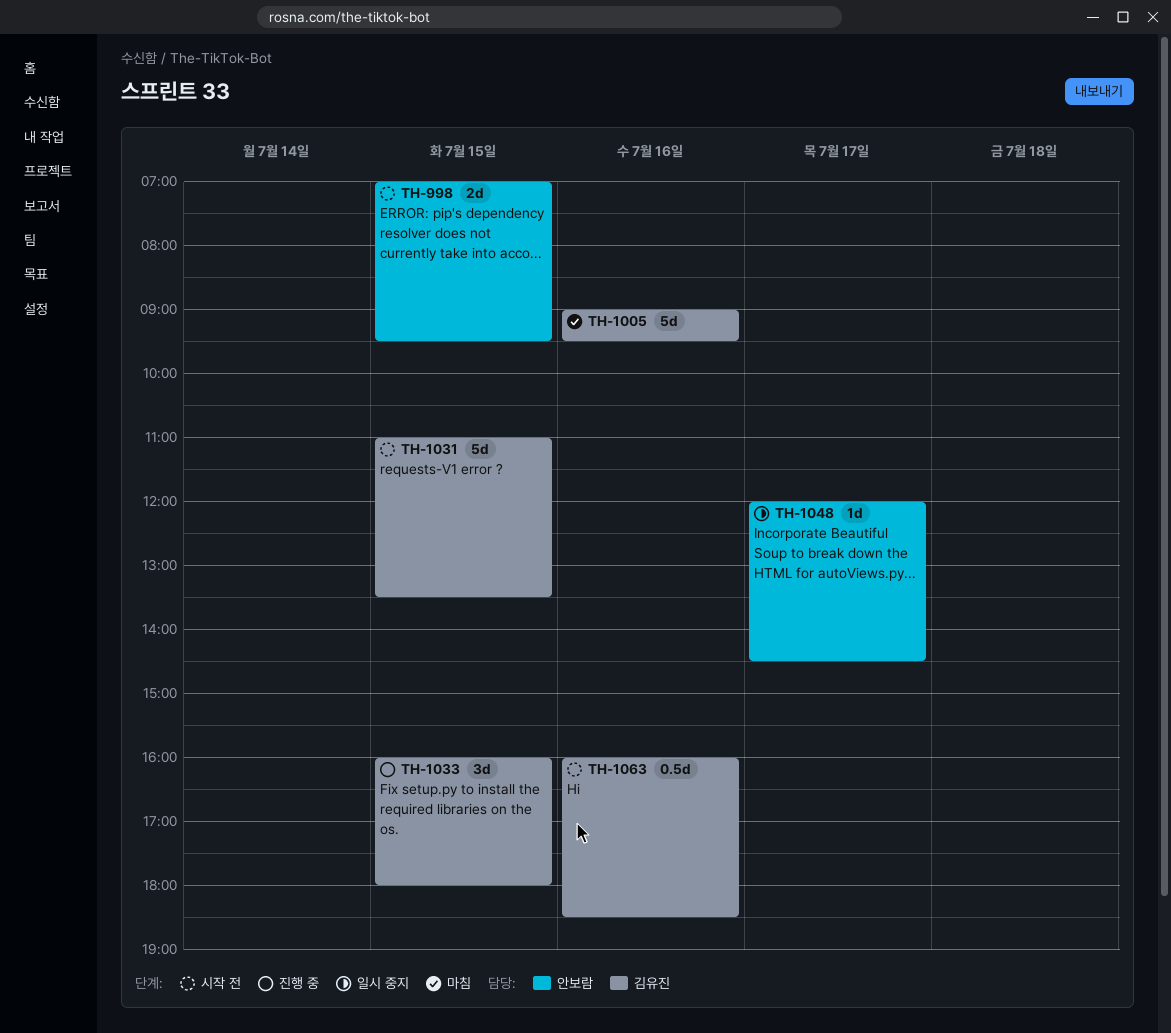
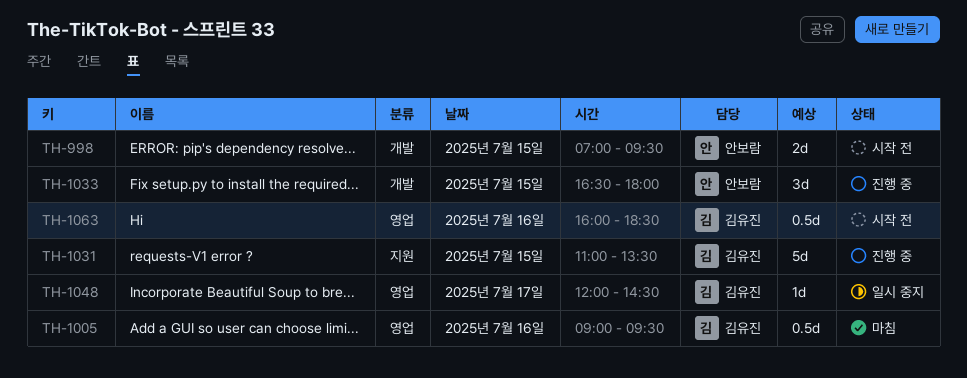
TH-1005, estimate: 5d -> 0.5d
TH-1031, status: 시작 전 -> 진행 중
TH-1033, owner: 김유진 -> 안보람
TH-1033, begins: 16:00 -> 16:30
TH-1048, owner: 안보람 -> 김유진

